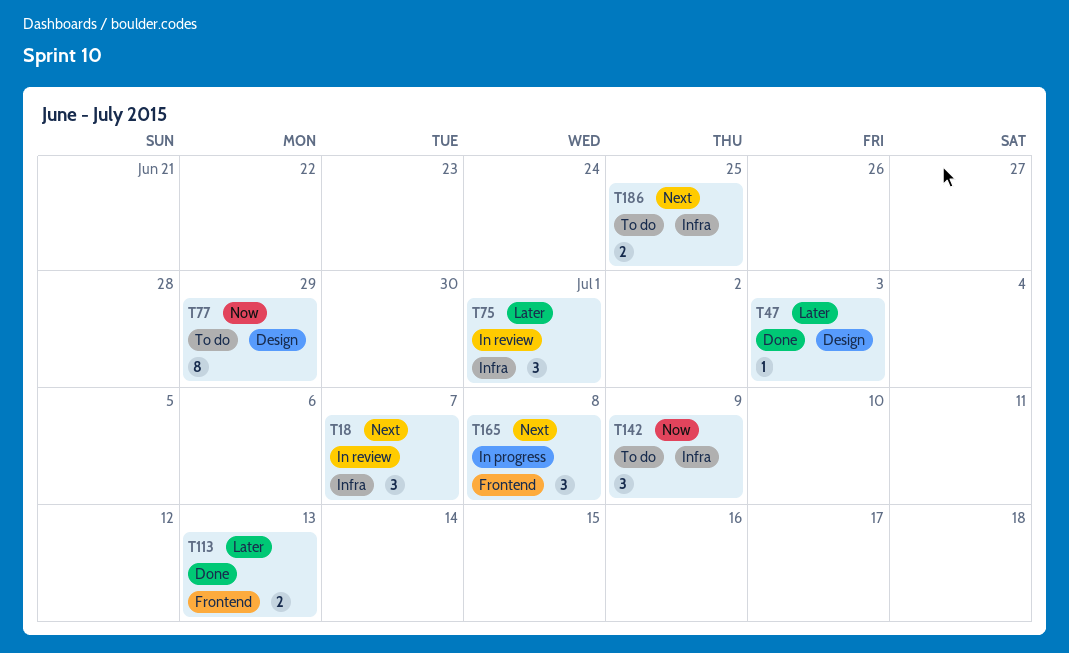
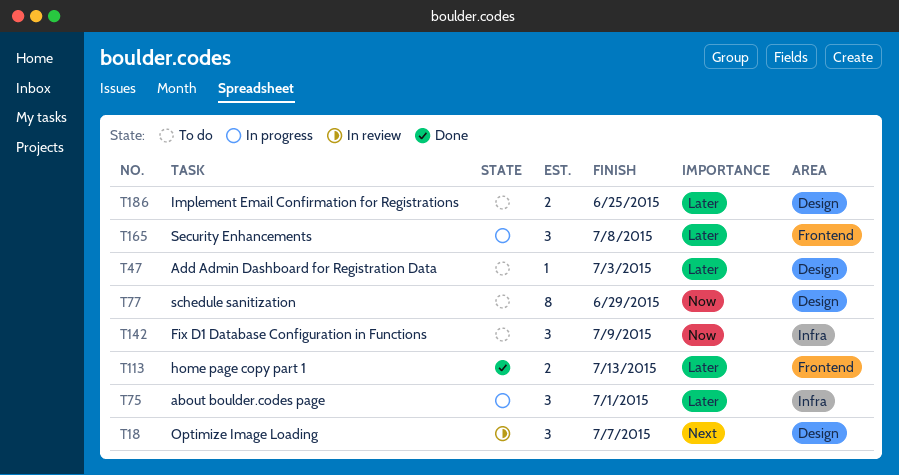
T18, label: Infra -> Design
T47, status: Done -> To do
T75, status: In review -> In progress
T165, priority: Next -> Later
T186, priority: Next -> Later
T186, label: Infra -> Design

